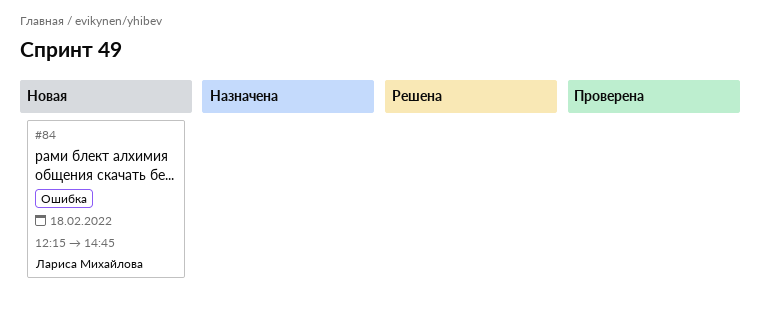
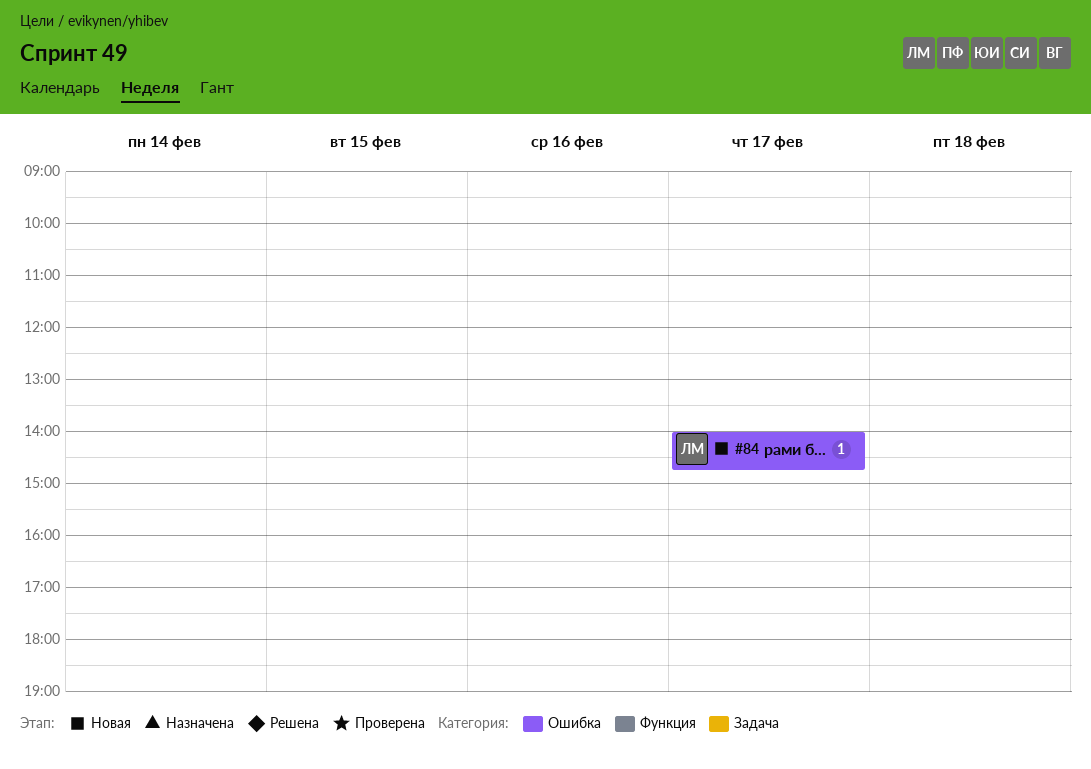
#84, day: Feb 18 -> Feb 17
#84, begins: 12:15 -> 14:00

